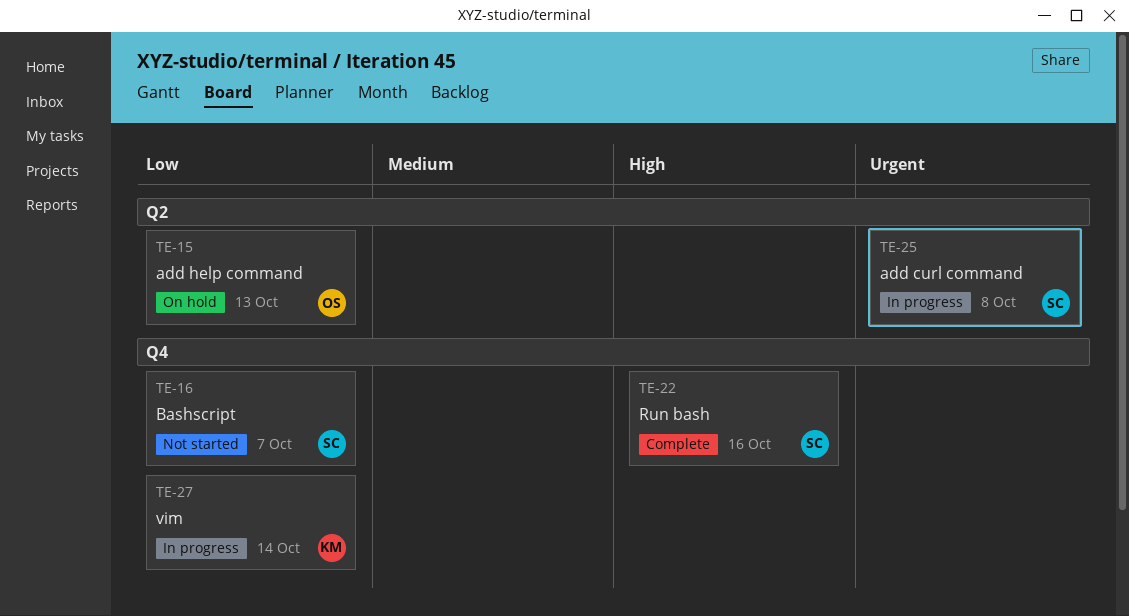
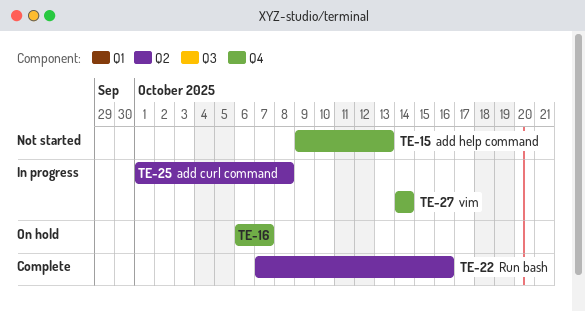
TE-15, status: On hold -> Not started
TE-15, label: Q2 -> Q4
TE-16, status: Not started -> On hold
TE-22, label: Q4 -> Q2

